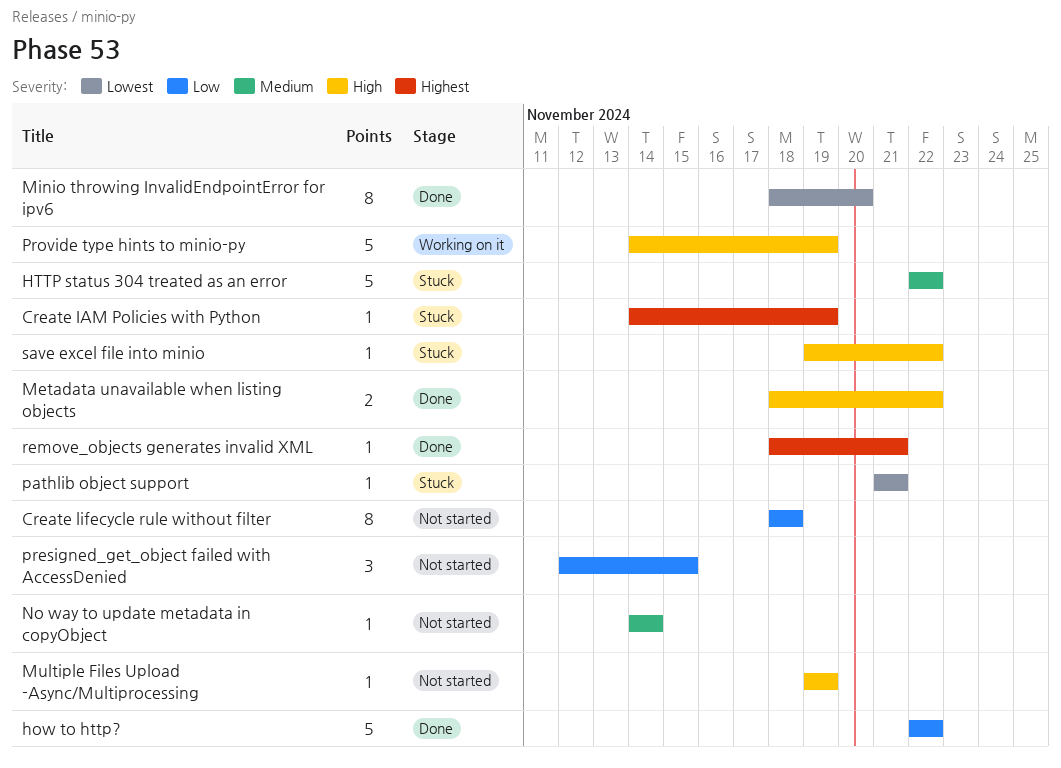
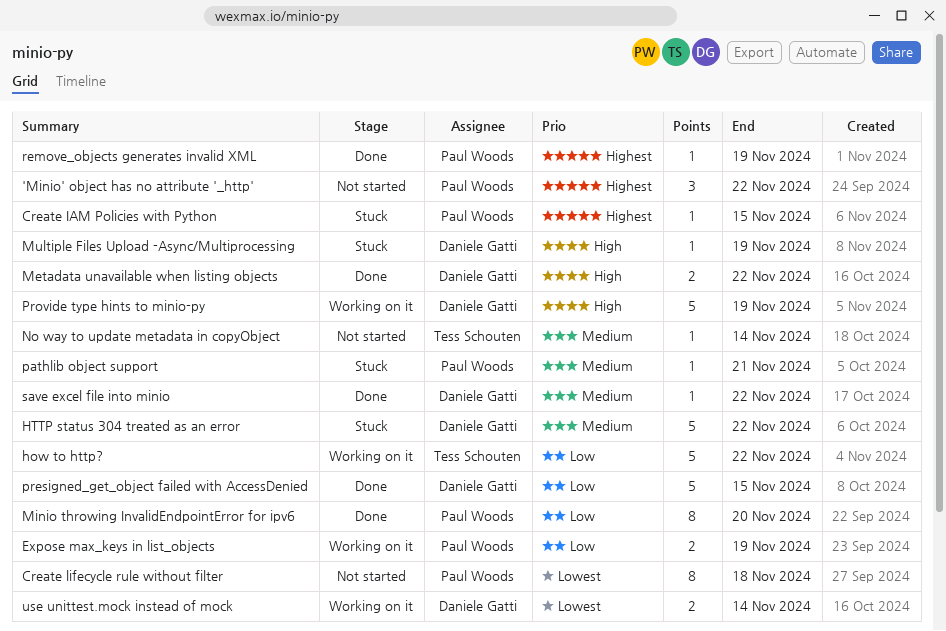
'Minio' object has no attribute '_http': none -> present
Create IAM Policies with Python, due: Nov 19 -> Nov 15
Create lifecycle rule without filter, priority: Low -> Lowest
Expose max_keys in list_objects: none -> present
how to http?, status: Done -> Working on it
Minio throwing InvalidEndpointError for ipv6, priority: Lowest -> Low
Multiple Files Upload -Async/Multiprocessing, status: Not started -> Stuck
pathlib object support, priority: Lowest -> Medium
presigned_get_object failed with AccessDenied, status: Not started -> Done
presigned_get_object failed with AccessDenied, estimate: 3 -> 5
remove_objects generates invalid XML, due: Nov 21 -> Nov 19
save excel file into minio, status: Stuck -> Done
save excel file into minio, priority: High -> Medium
use unittest.mock instead of mock: none -> present

